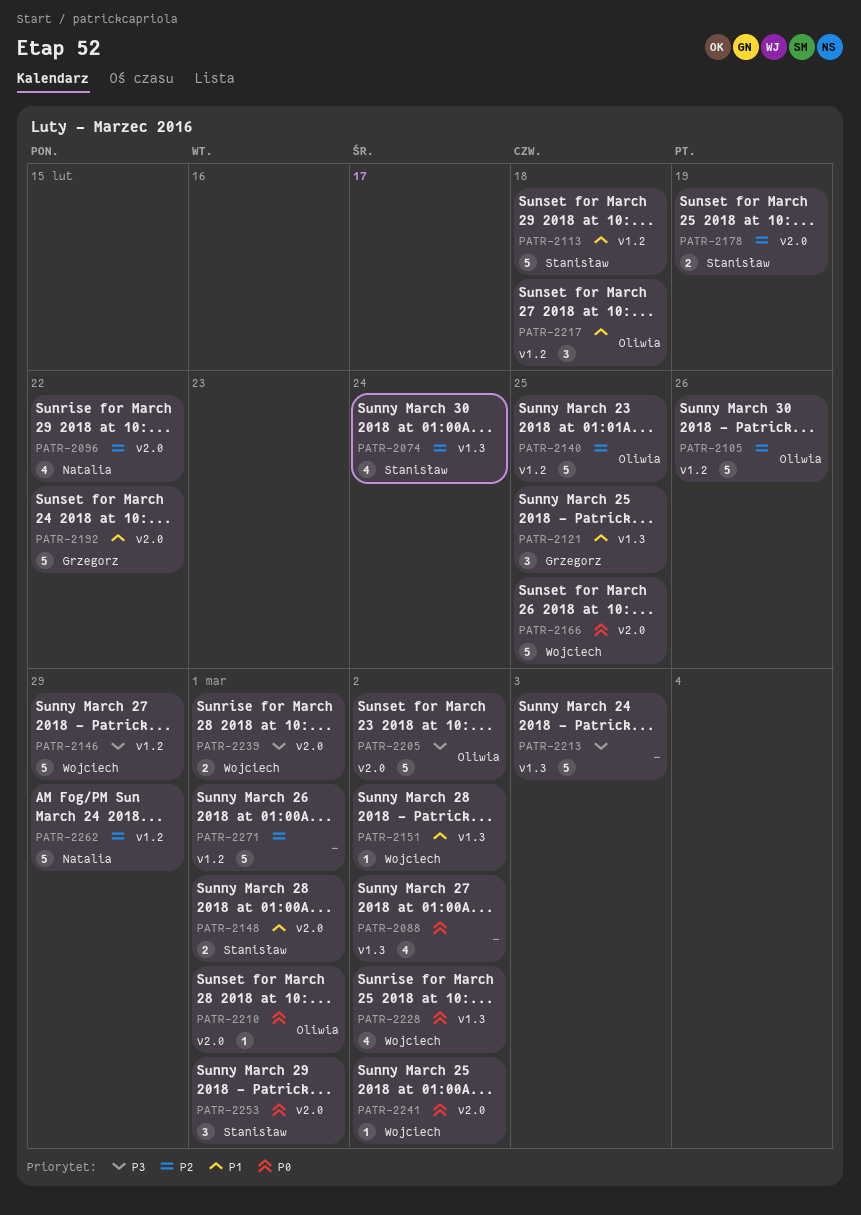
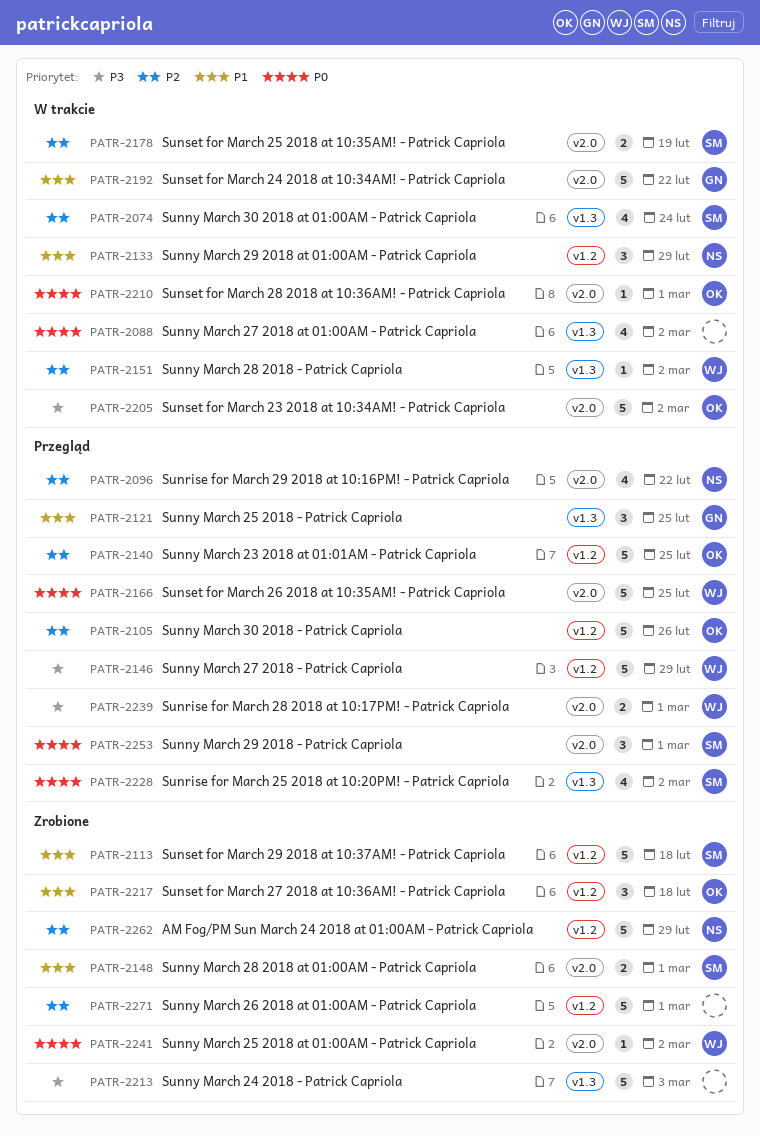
PATR-2133: none -> present
PATR-2151, priority: P1 -> P2
PATR-2228, owner: Wojciech -> Stanisław

